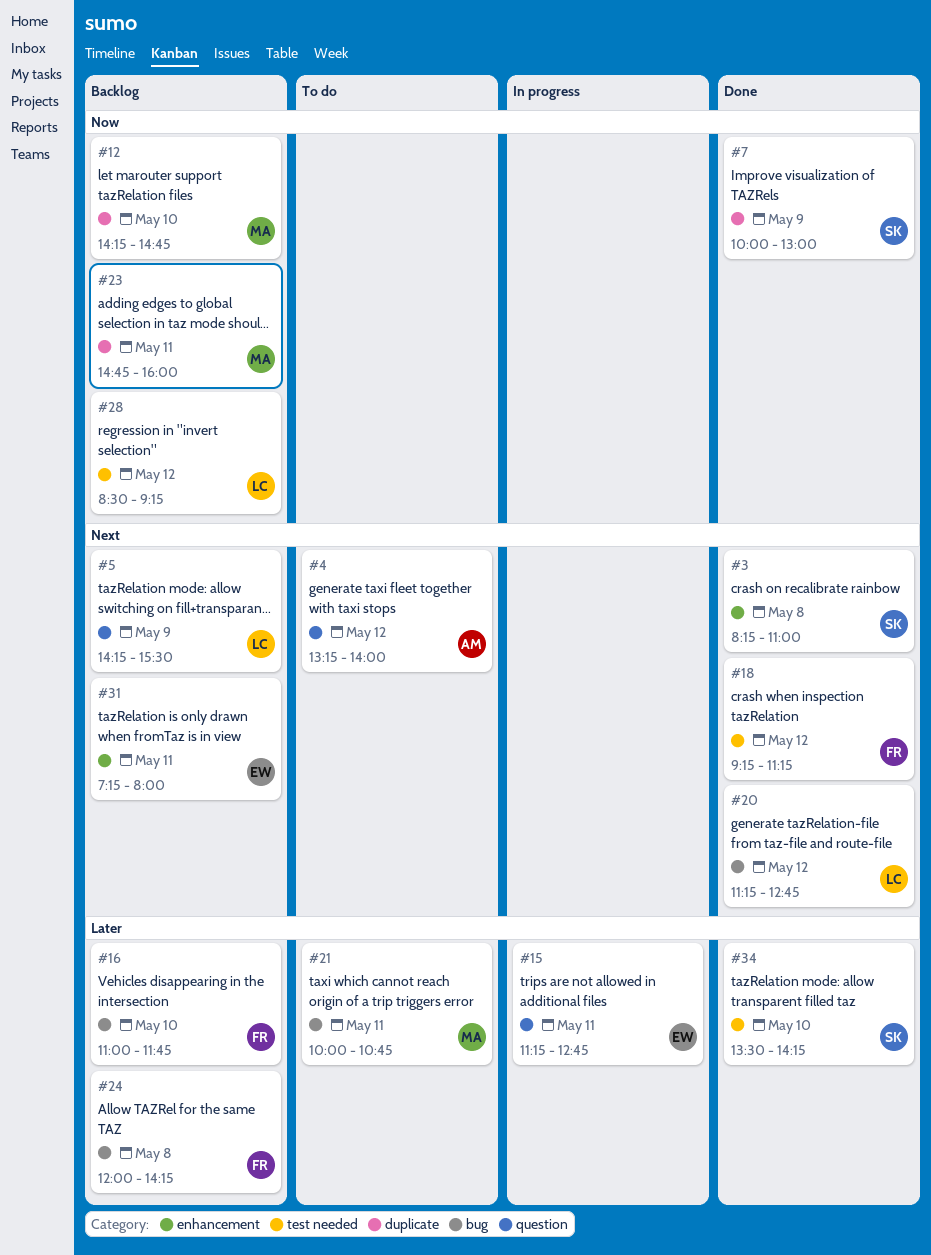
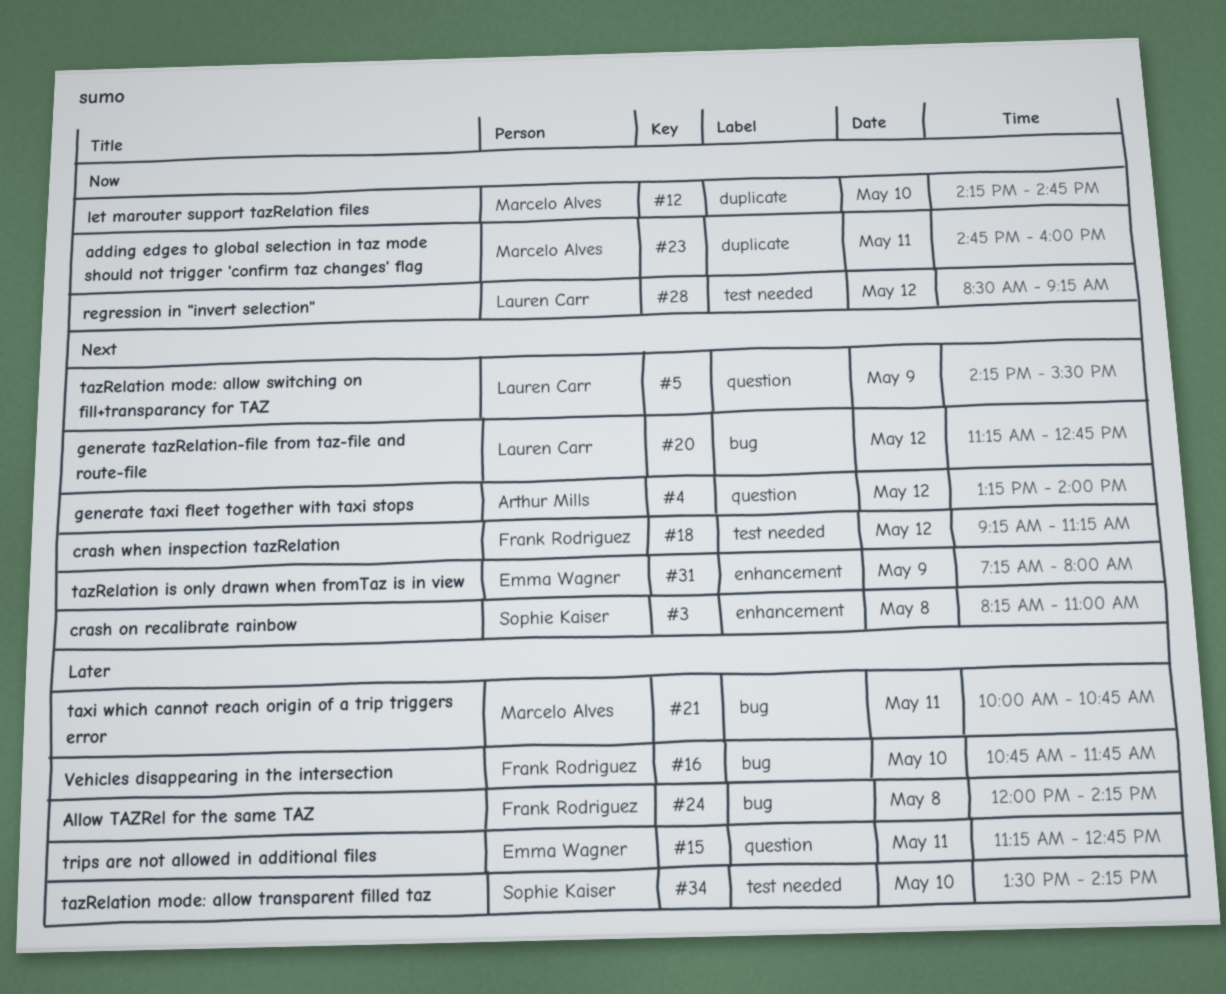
#7: present -> none
#16, begins: 11:00 -> 10:45
#31, day: May 11 -> May 9

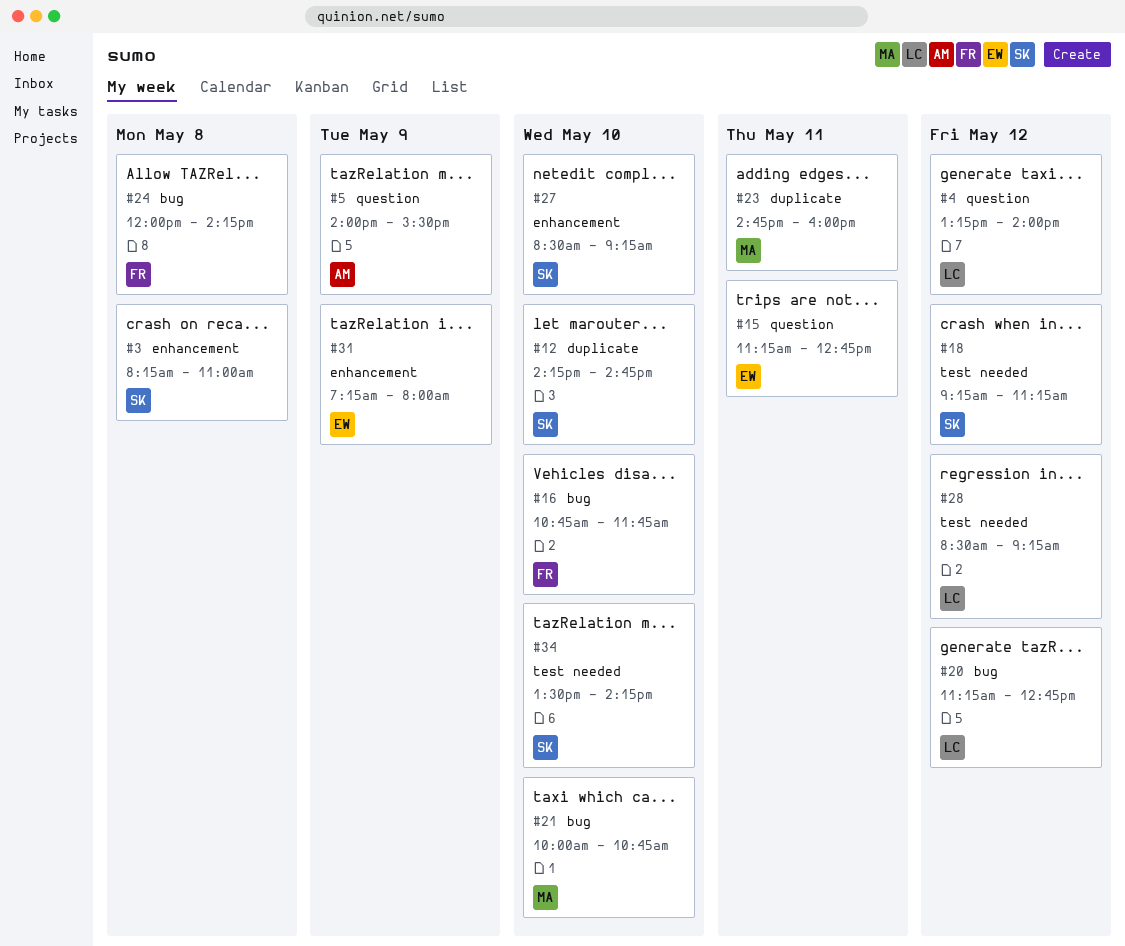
#4, owner: Arthur Mills -> Lauren Carr
#5, owner: Lauren Carr -> Arthur Mills
#5, begins: 14:15 -> 14:00
#12, owner: Marcelo Alves -> Sophie Kaiser
#18, owner: Frank Rodriguez -> Sophie Kaiser
#21, day: May 11 -> May 10
#27: none -> present

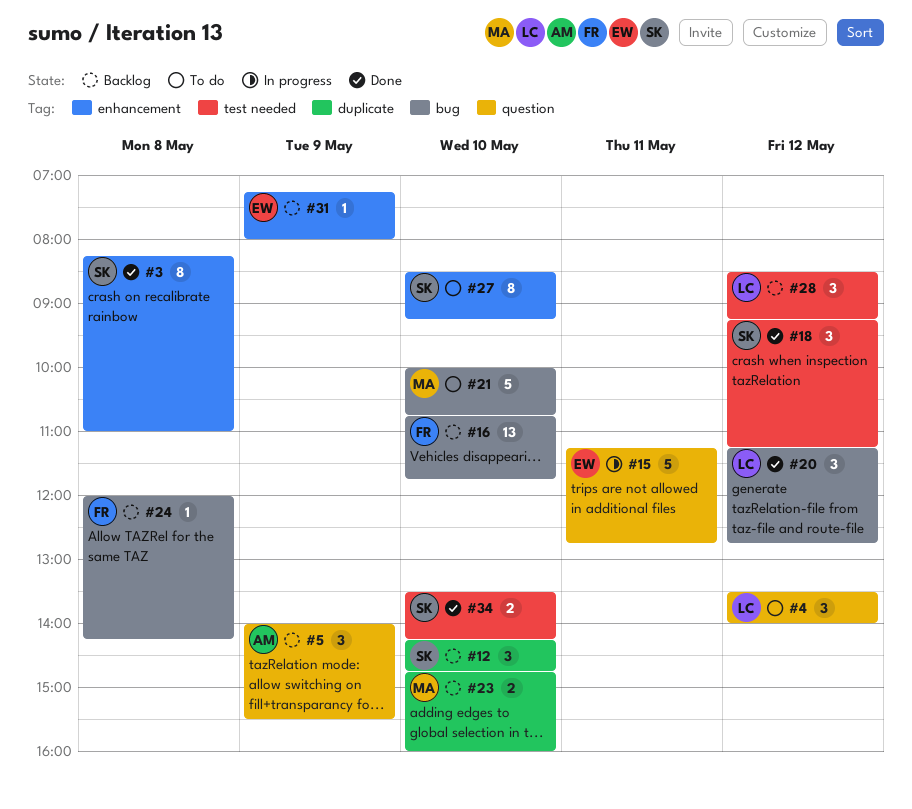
#4, begins: 13:15 -> 13:30
#23, day: May 11 -> May 10

